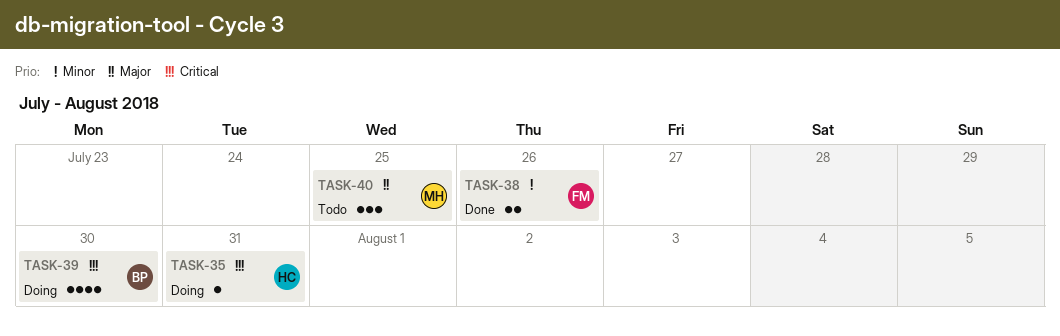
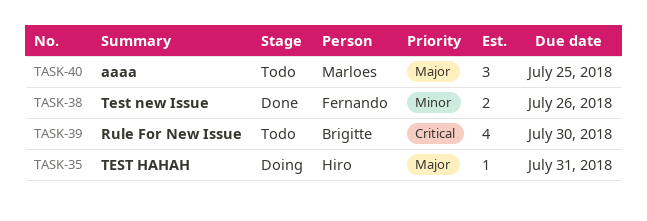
TASK-35, priority: Critical -> Major
TASK-39, status: Doing -> Todo

